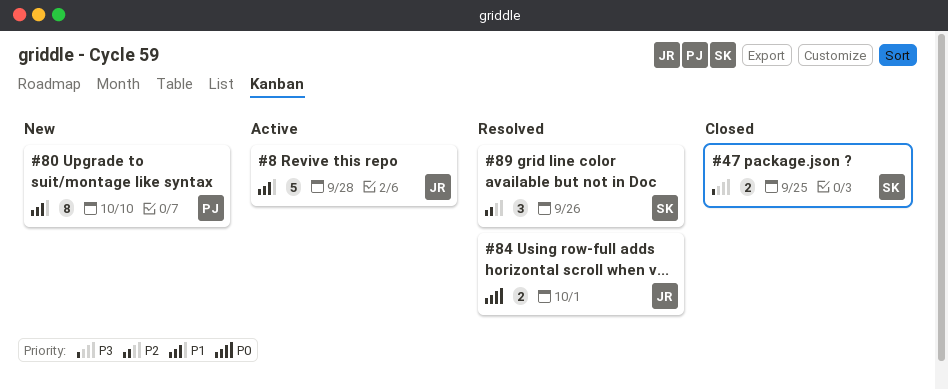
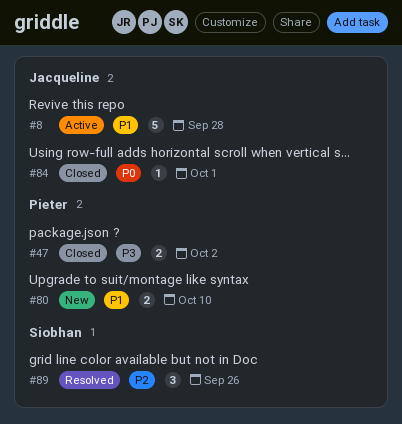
#47, owner: Siobhan -> Pieter
#47, due: Sep 25 -> Oct 2
#80, estimate: 8 -> 2
#84, status: Resolved -> Closed
#84, estimate: 2 -> 1

